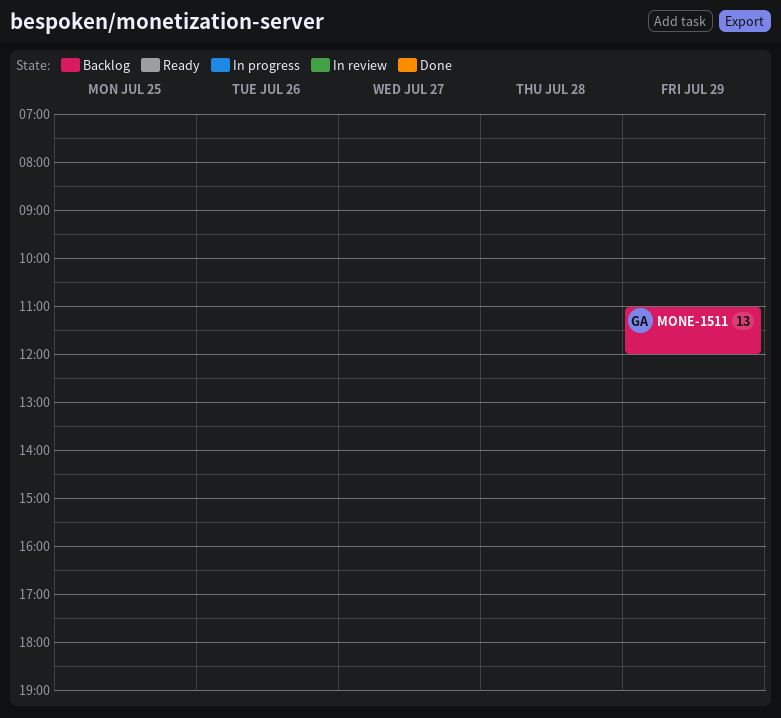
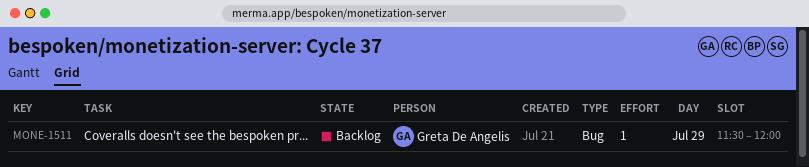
MONE-1511, estimate: 13 -> 1
MONE-1511, begins: 11:00 -> 11:30

